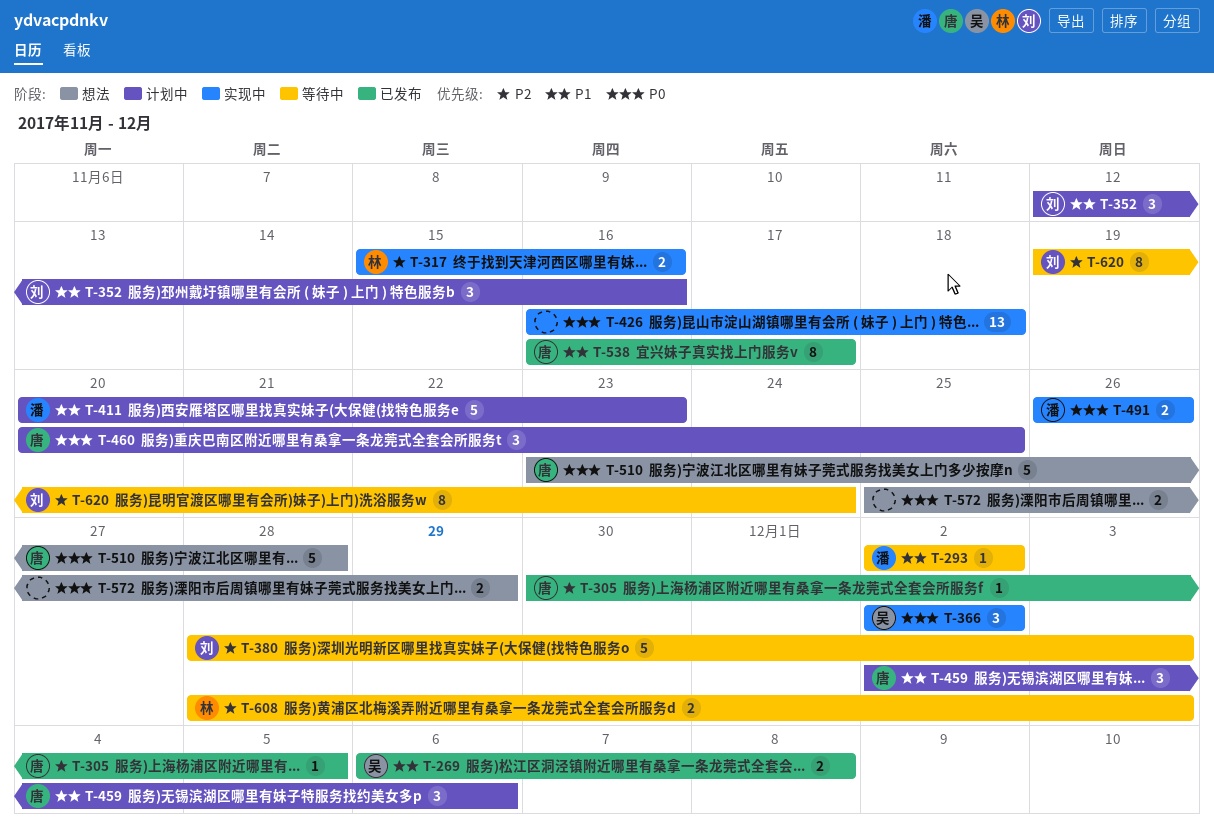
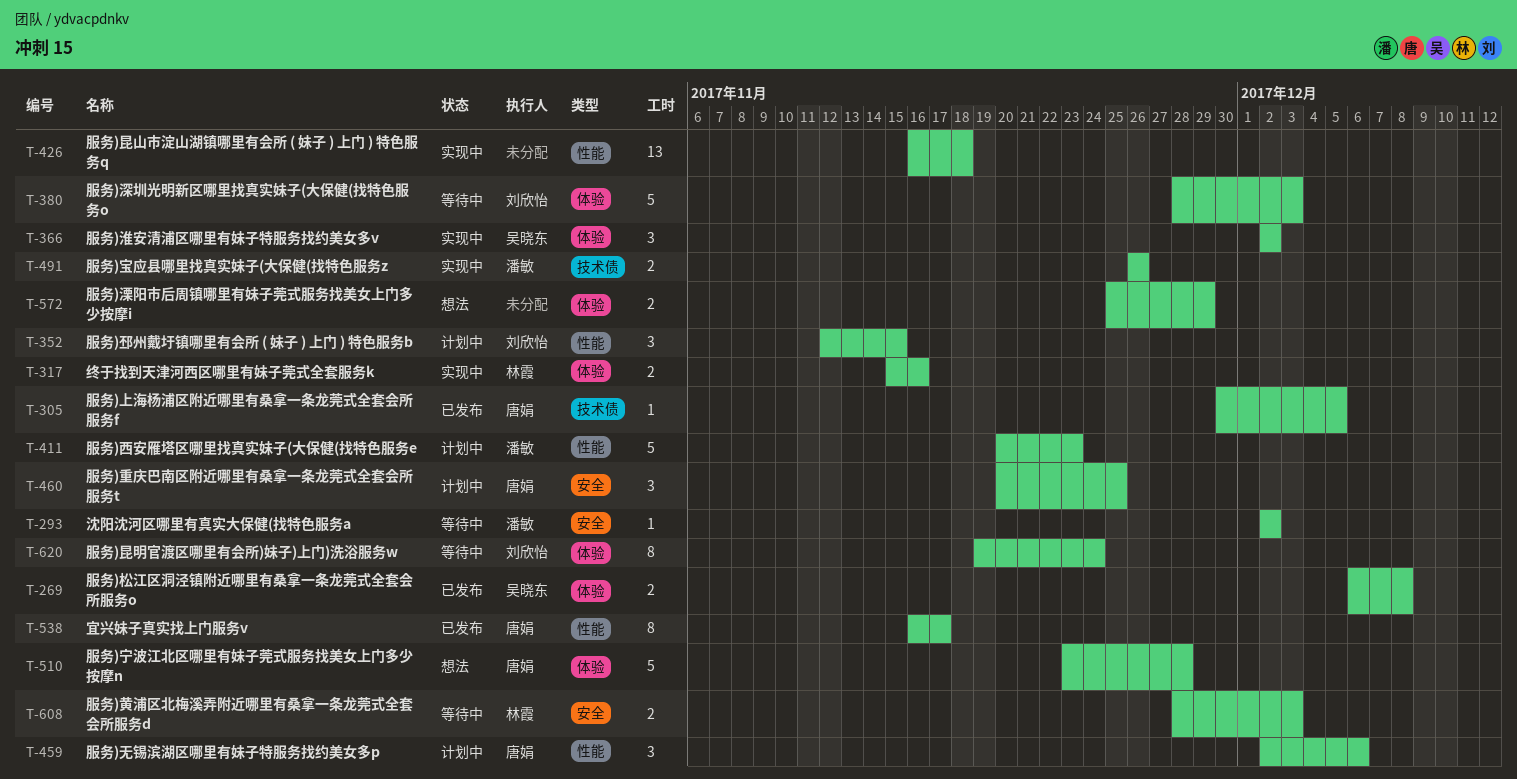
T-352, due: Nov 16 -> Nov 15

